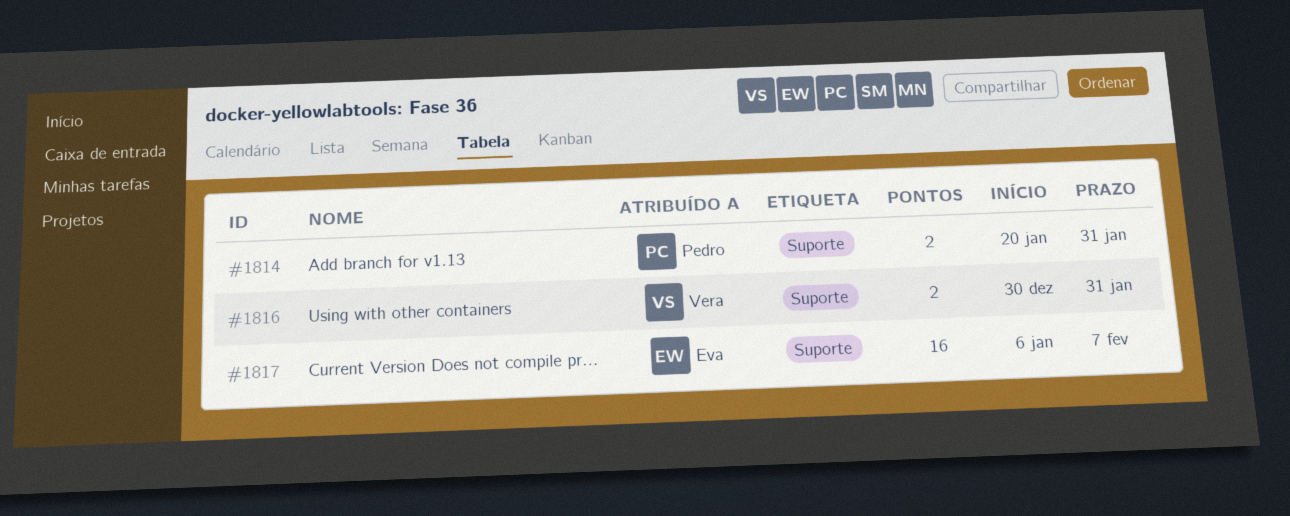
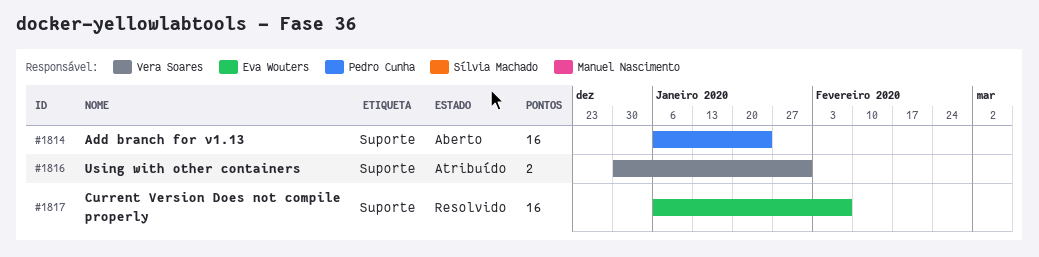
#1814, estimate: 2 -> 16
#1814, start: Jan 20 -> Jan 6
#1814, due: Jan 31 -> Jan 24

